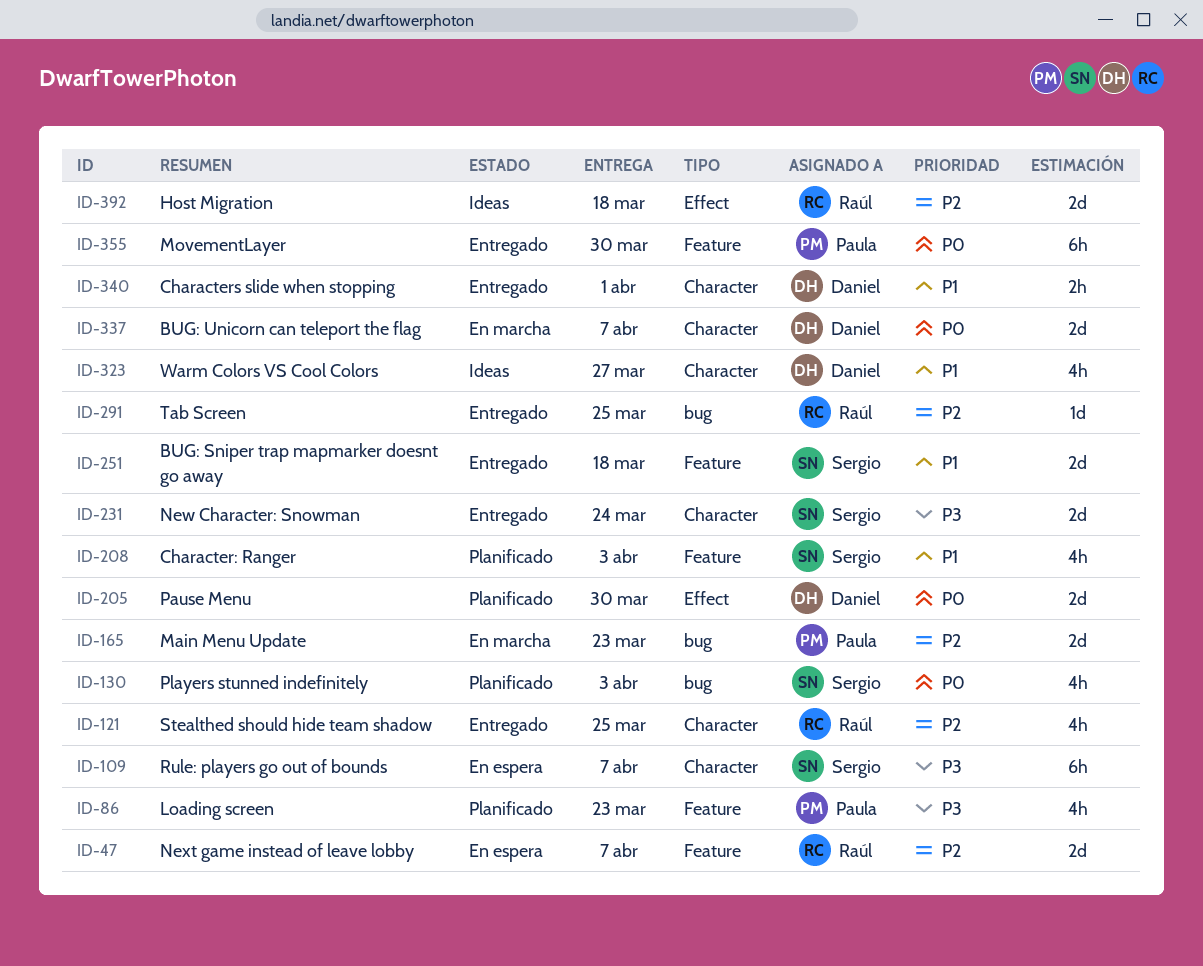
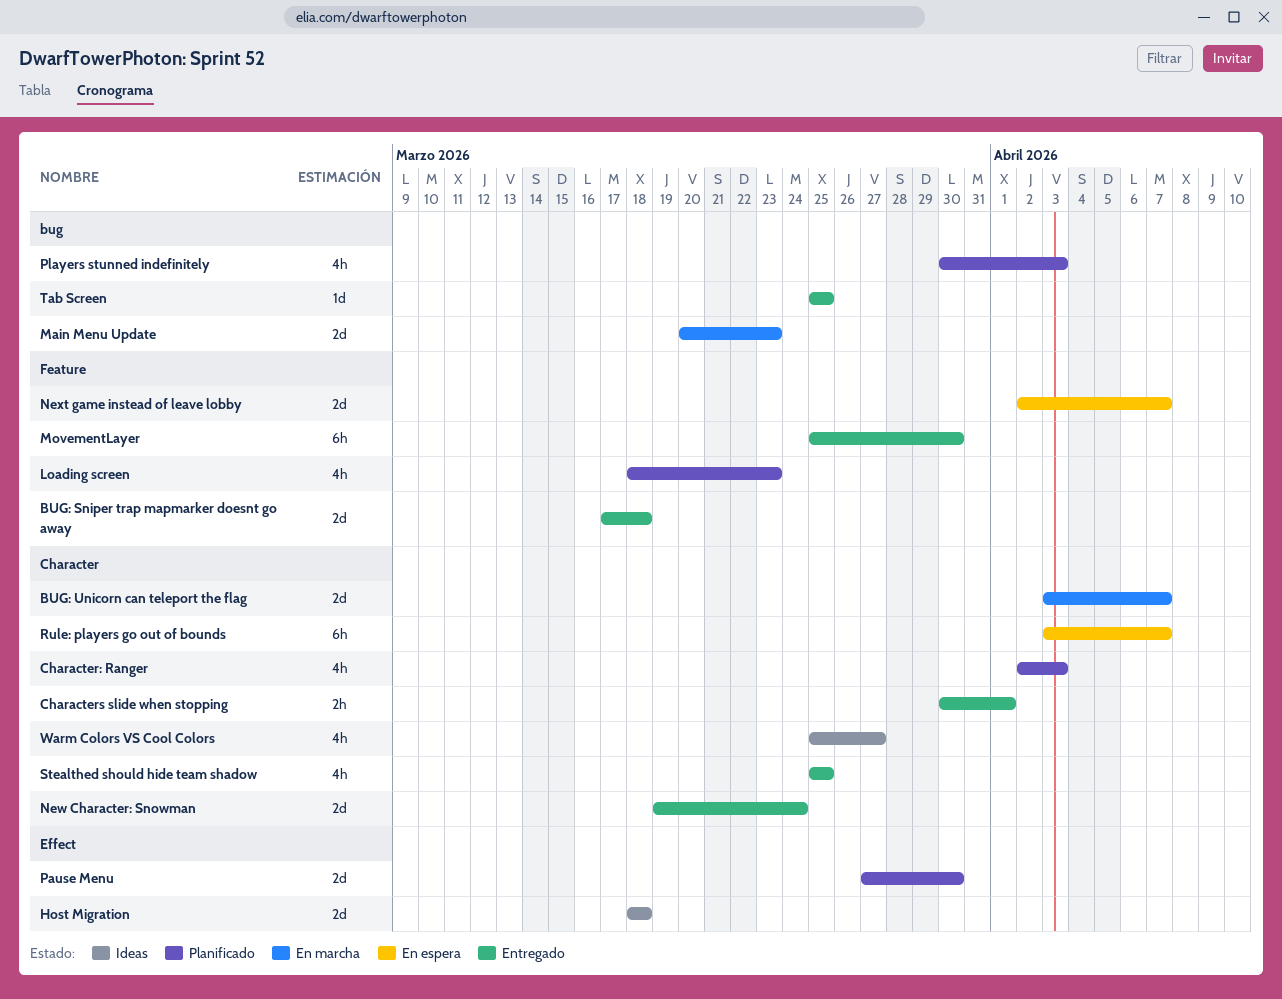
Character: Ranger, label: Feature -> Character

